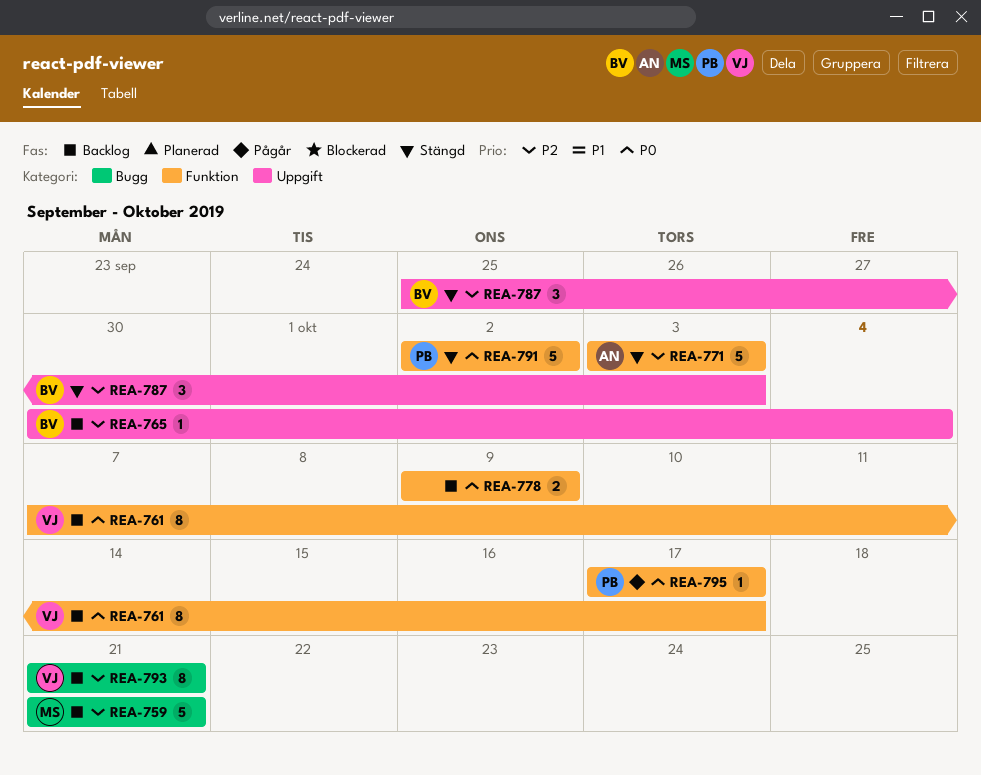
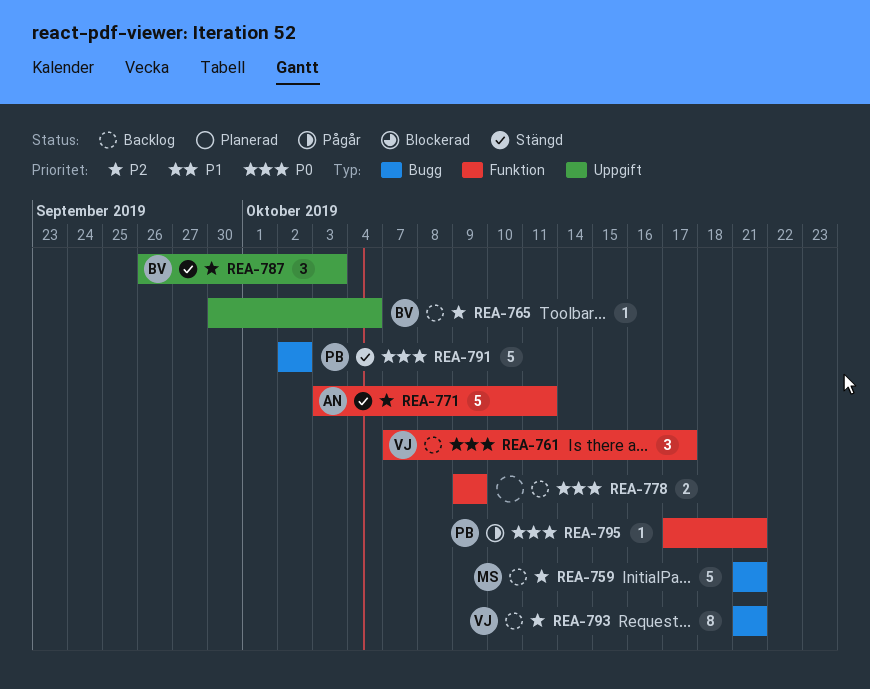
REA-761, estimate: 8 -> 3
REA-771, due: Oct 3 -> Oct 11
REA-787, start: Sep 25 -> Sep 26
REA-791, label: Funktion -> Bugg
REA-795, due: Oct 17 -> Oct 21

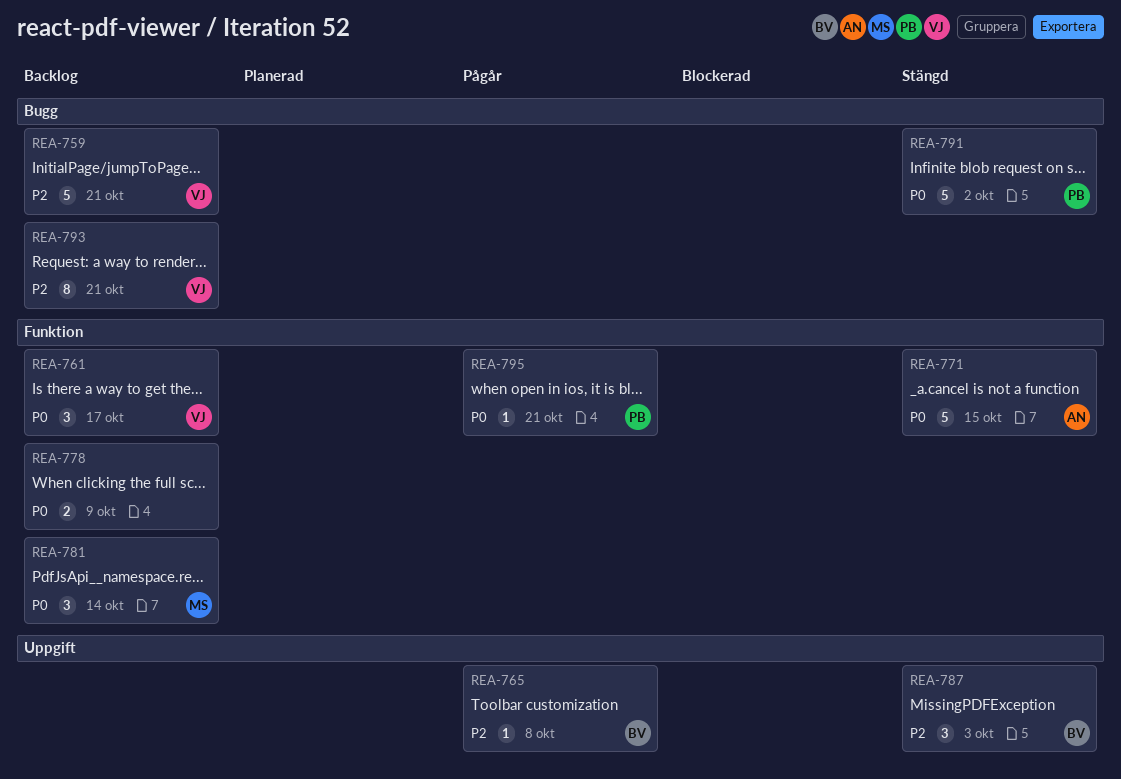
REA-759, owner: MS -> VJ
REA-765, status: Backlog -> Pågår
REA-765, due: Oct 4 -> Oct 8
REA-771, priority: P2 -> P0
REA-771, due: Oct 11 -> Oct 15
REA-781: none -> present

